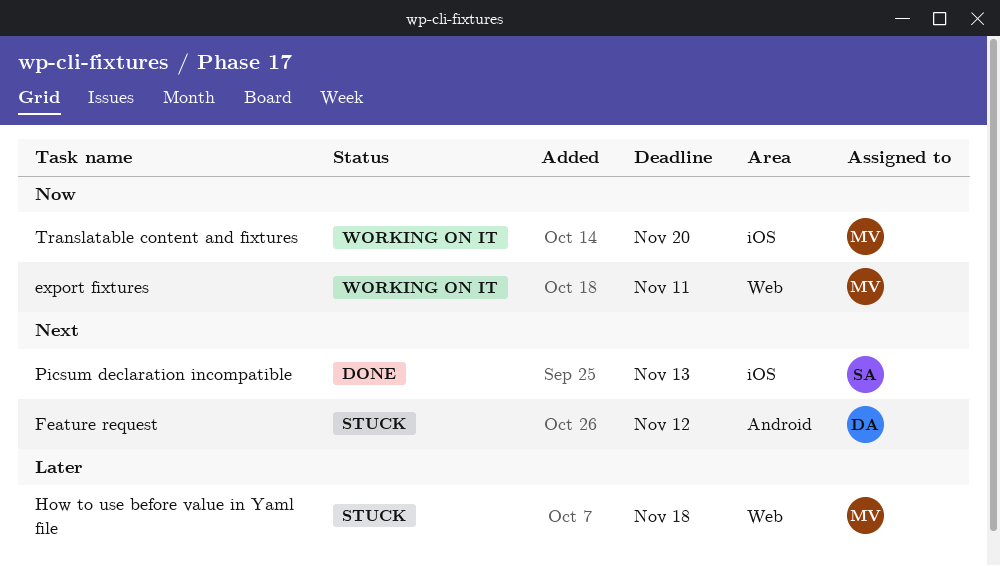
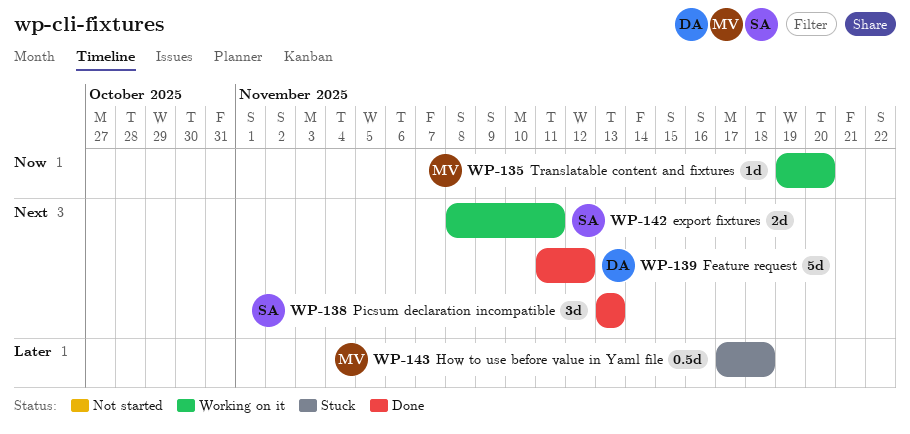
export fixtures, owner: MV -> SA
export fixtures, priority: Now -> Next
Feature request, status: Stuck -> Done

